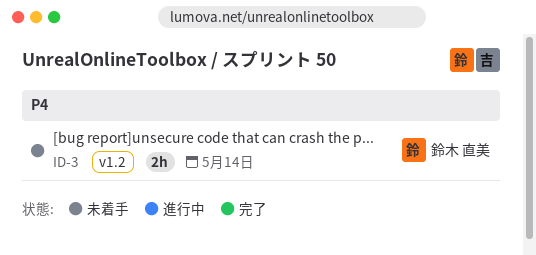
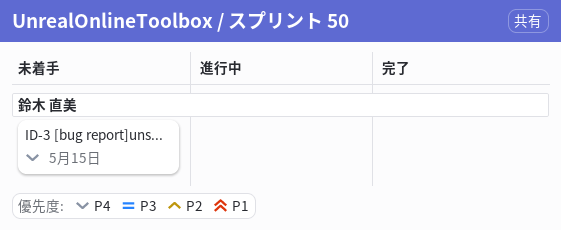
ID-3, due: May 14 -> May 15

